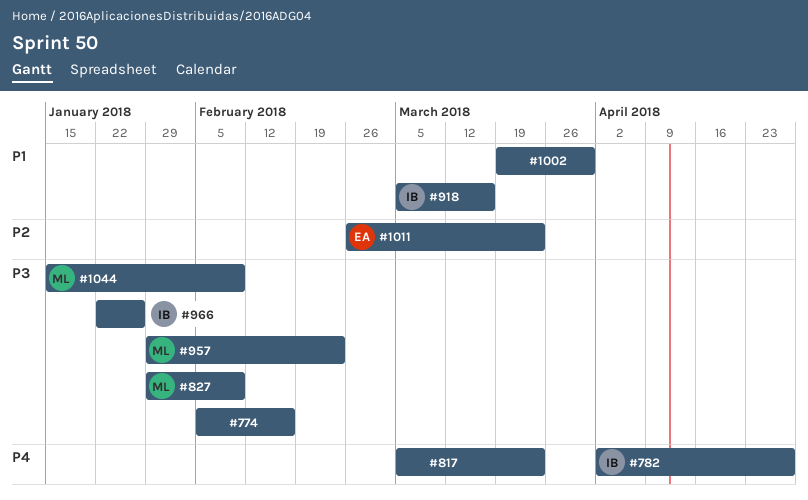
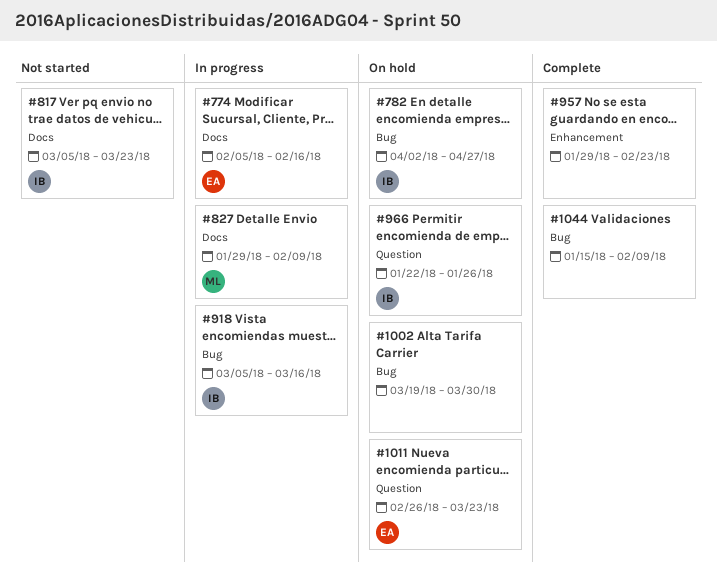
#774, owner: none -> EA
#817, owner: none -> IB
#957, owner: ML -> none
#1044, owner: ML -> none

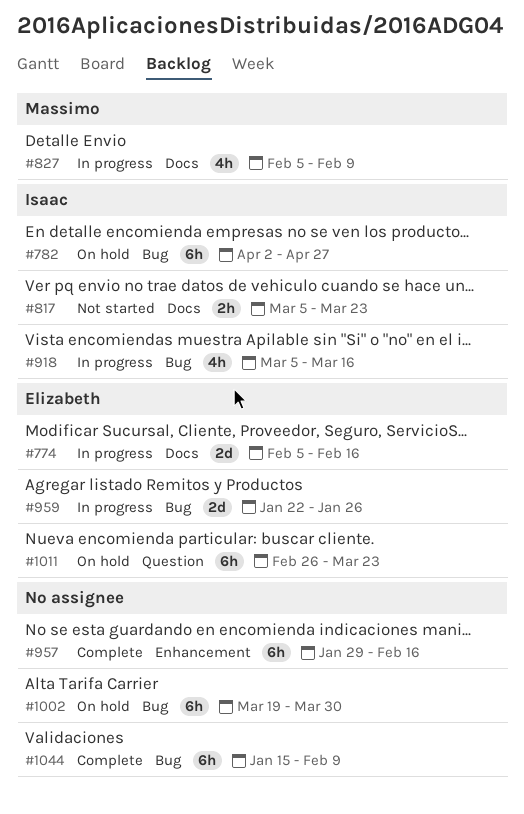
#827, start: Jan 29 -> Feb 5
#957, due: Feb 23 -> Feb 16
#959: none -> present
#966: present -> none

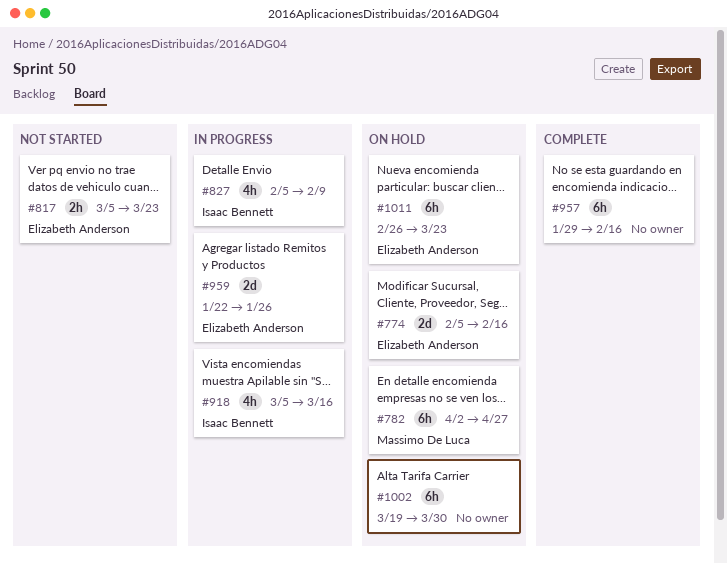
#774, status: In progress -> On hold
#782, owner: Isaac Bennett -> Massimo De Luca
#817, owner: Isaac Bennett -> Elizabeth Anderson
#827, owner: Massimo De Luca -> Isaac Bennett
#1044: present -> none

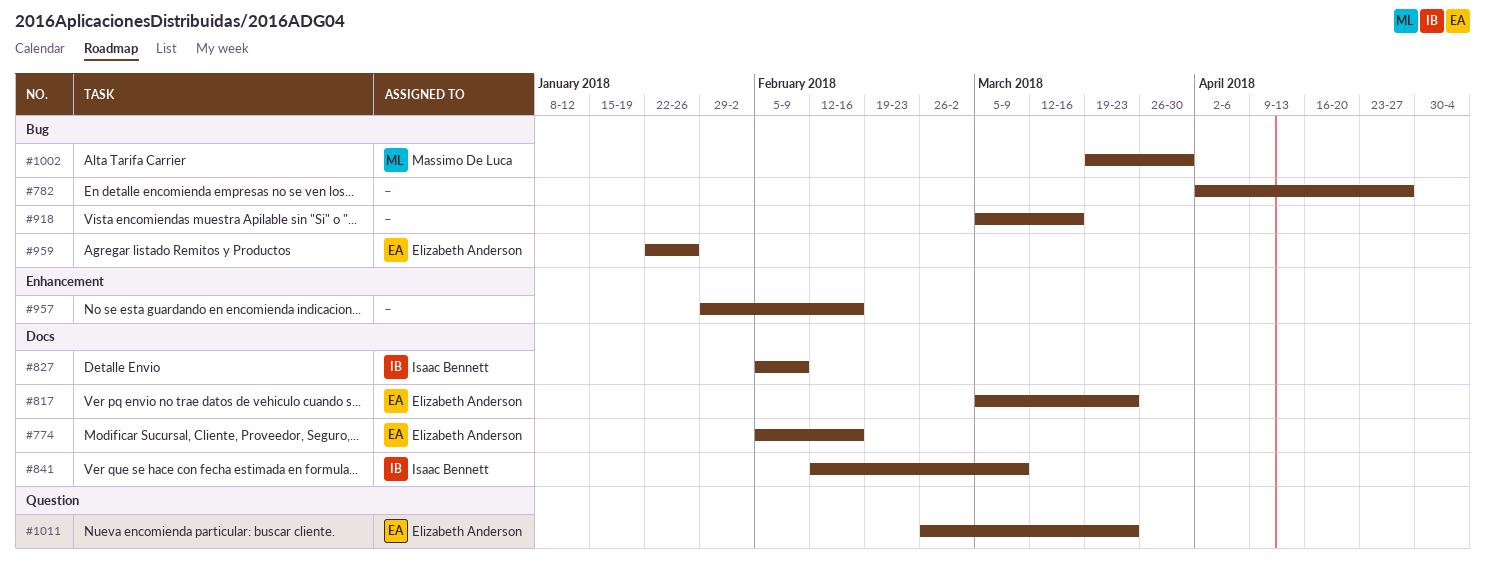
#782, owner: Massimo De Luca -> none
#841: none -> present
#918, owner: Isaac Bennett -> none
#1002, owner: none -> Massimo De Luca

